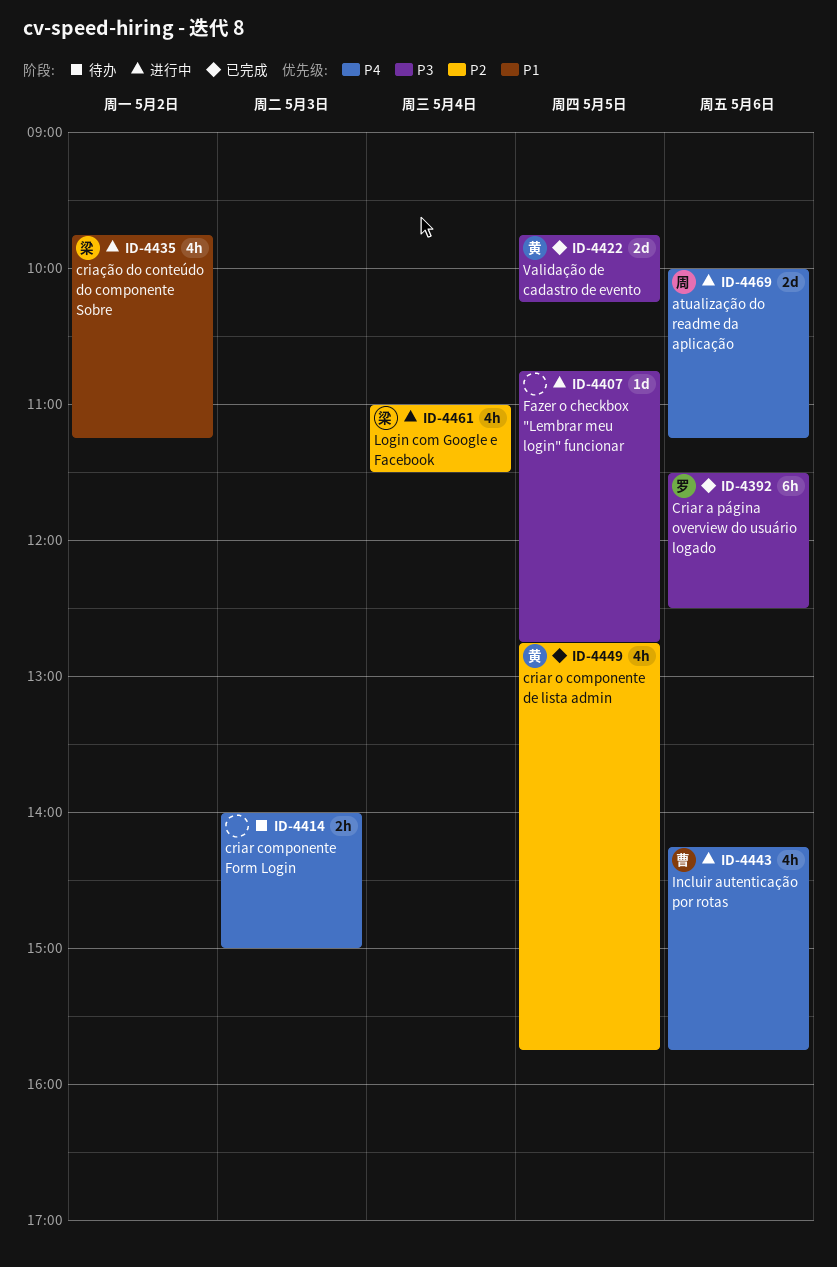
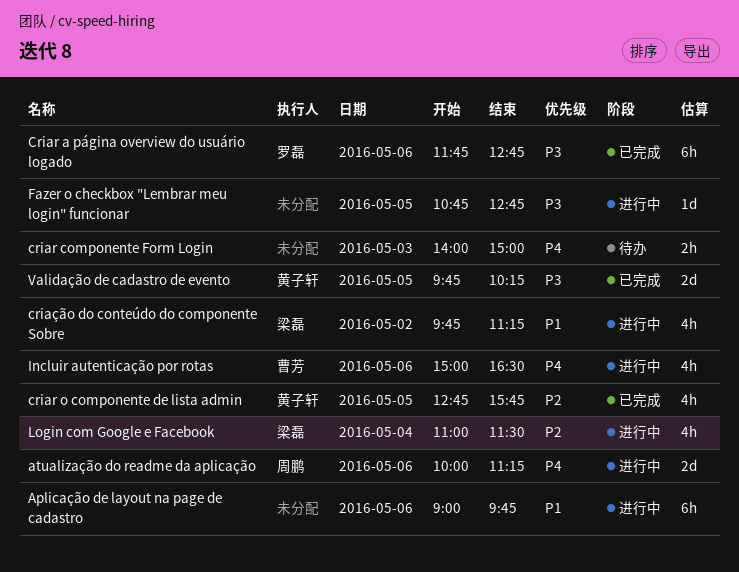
Aplicação de layout na page de cadastro: none -> present
Criar a página overview do usuário logado, begins: 11:30 -> 11:45
Criar a página overview do usuário logado, ends: 12:30 -> 12:45
Incluir autenticação por rotas, begins: 14:15 -> 15:00
Incluir autenticação por rotas, ends: 15:45 -> 16:30

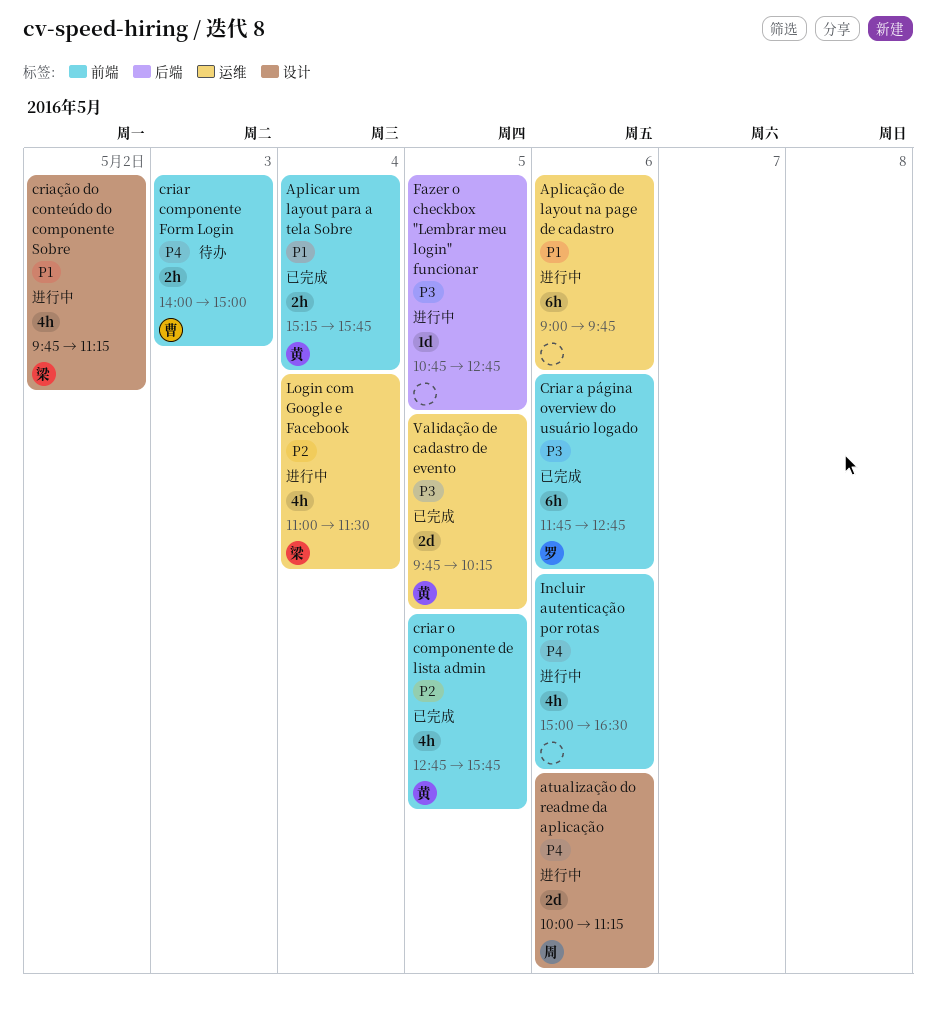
Aplicar um layout para a tela Sobre: none -> present
criar componente Form Login, owner: none -> 曹芳
Incluir autenticação por rotas, owner: 曹芳 -> none

